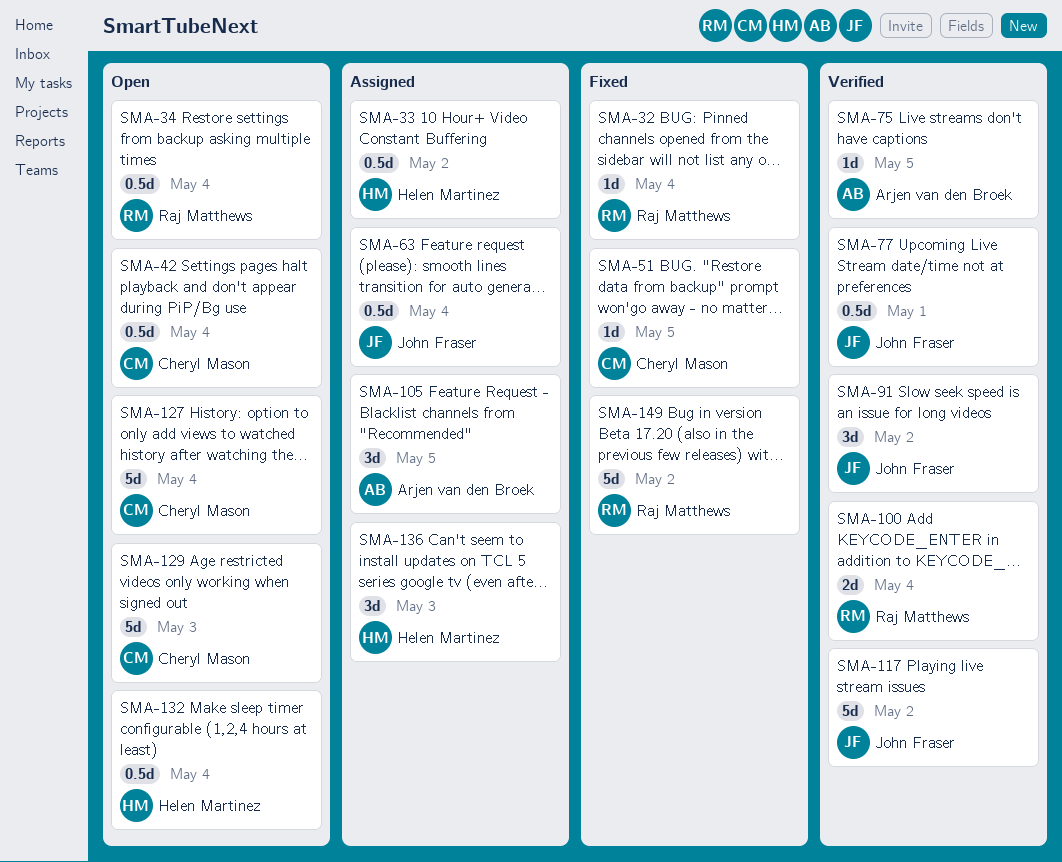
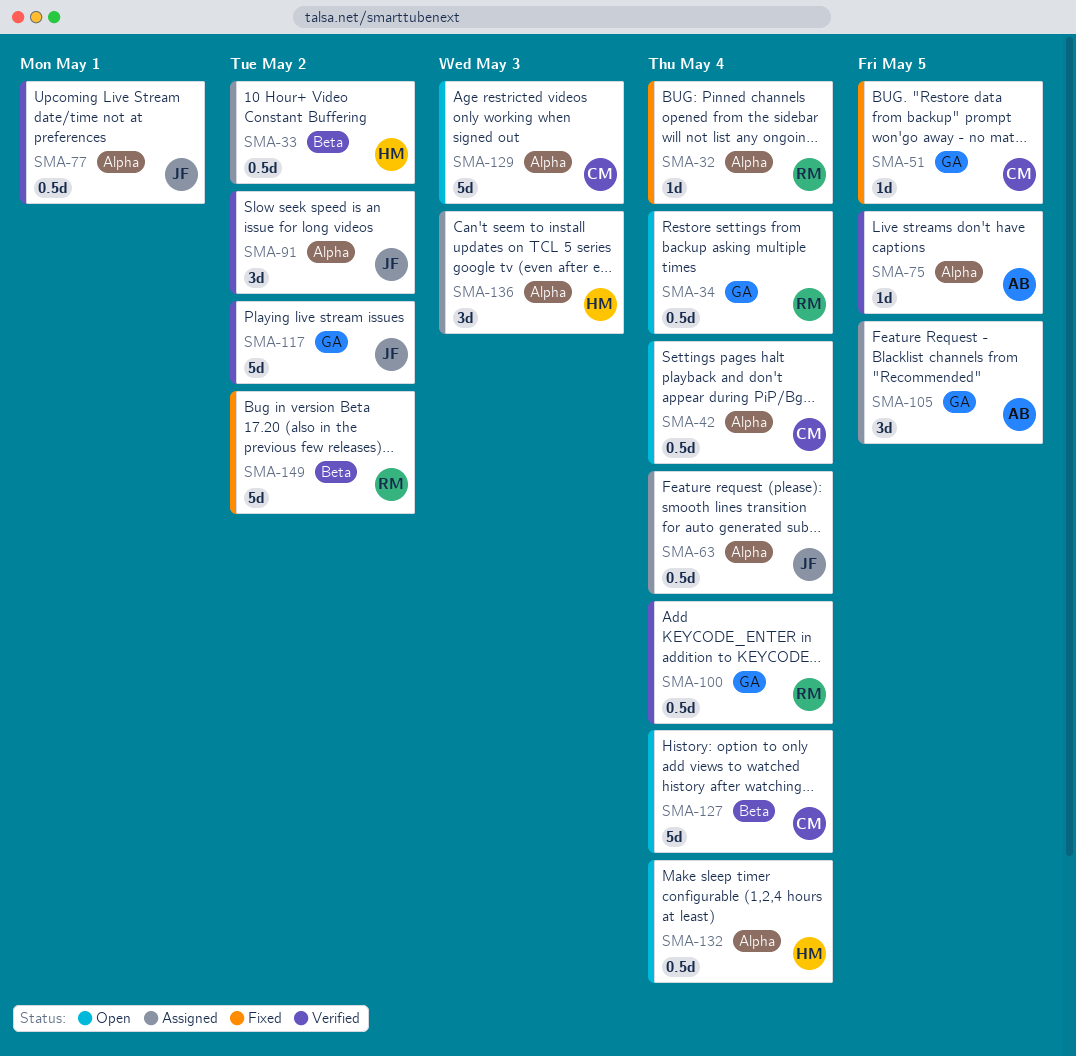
SMA-100, estimate: 2d -> 0.5d

